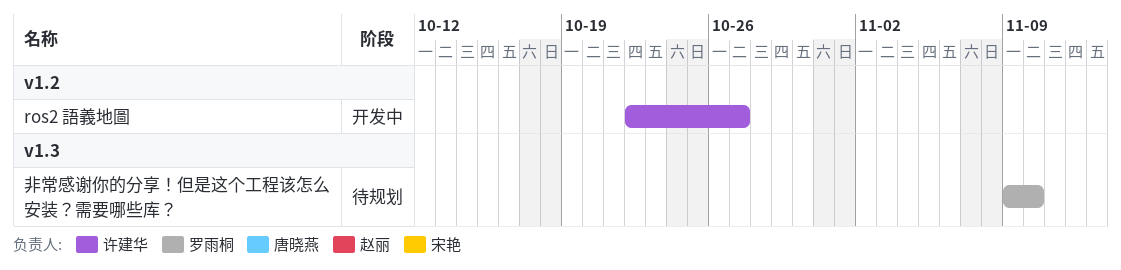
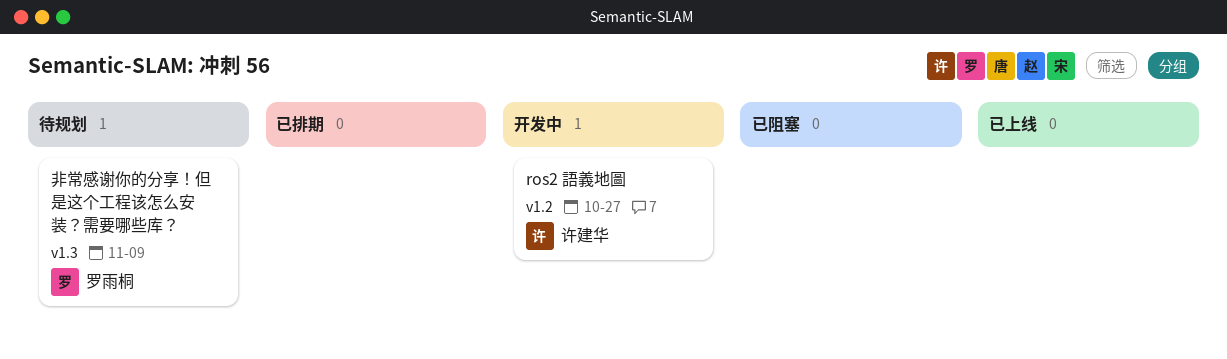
非常感谢你的分享！但是这个工程该怎么安装？需要哪些库？, due: Nov 10 -> Nov 9

